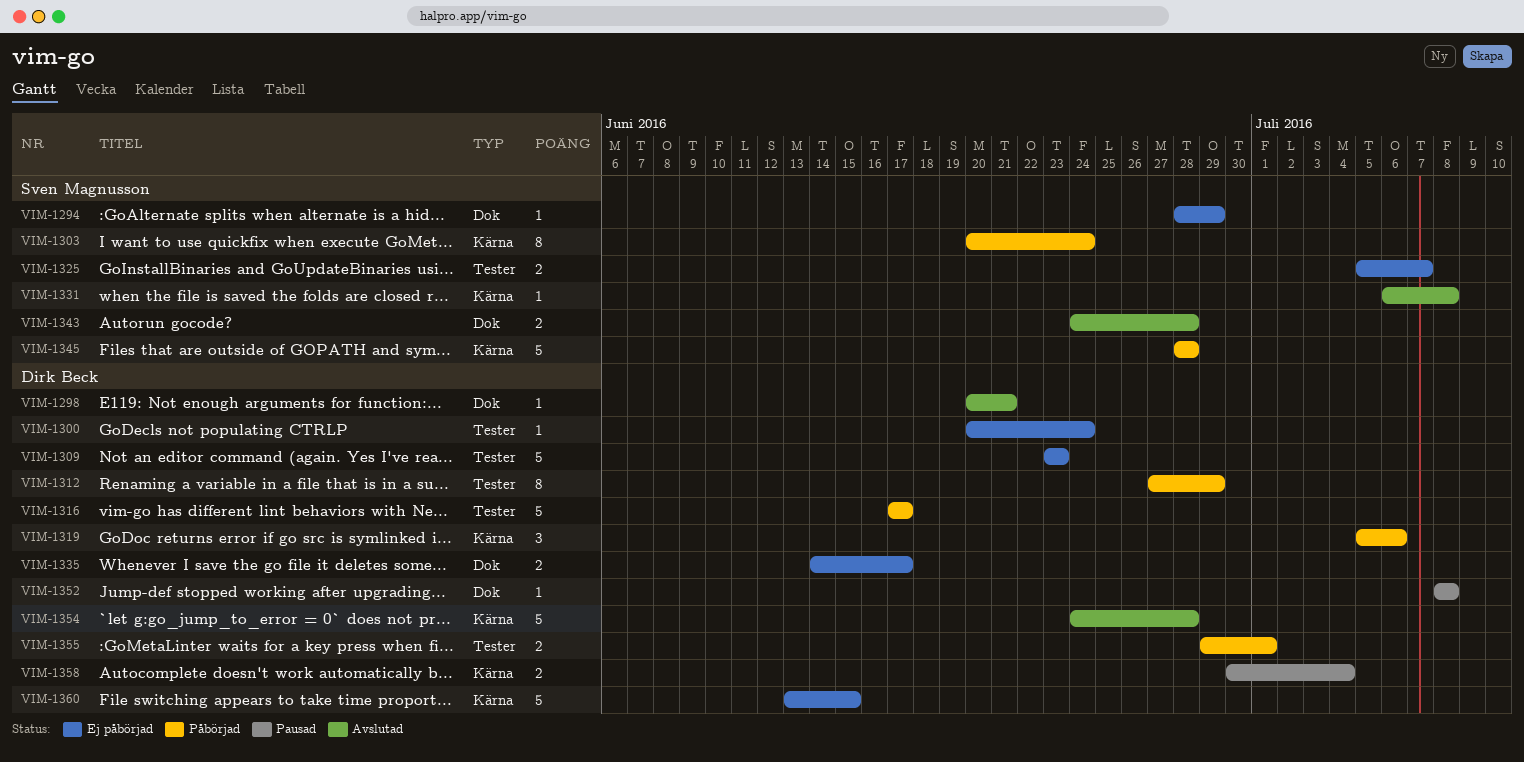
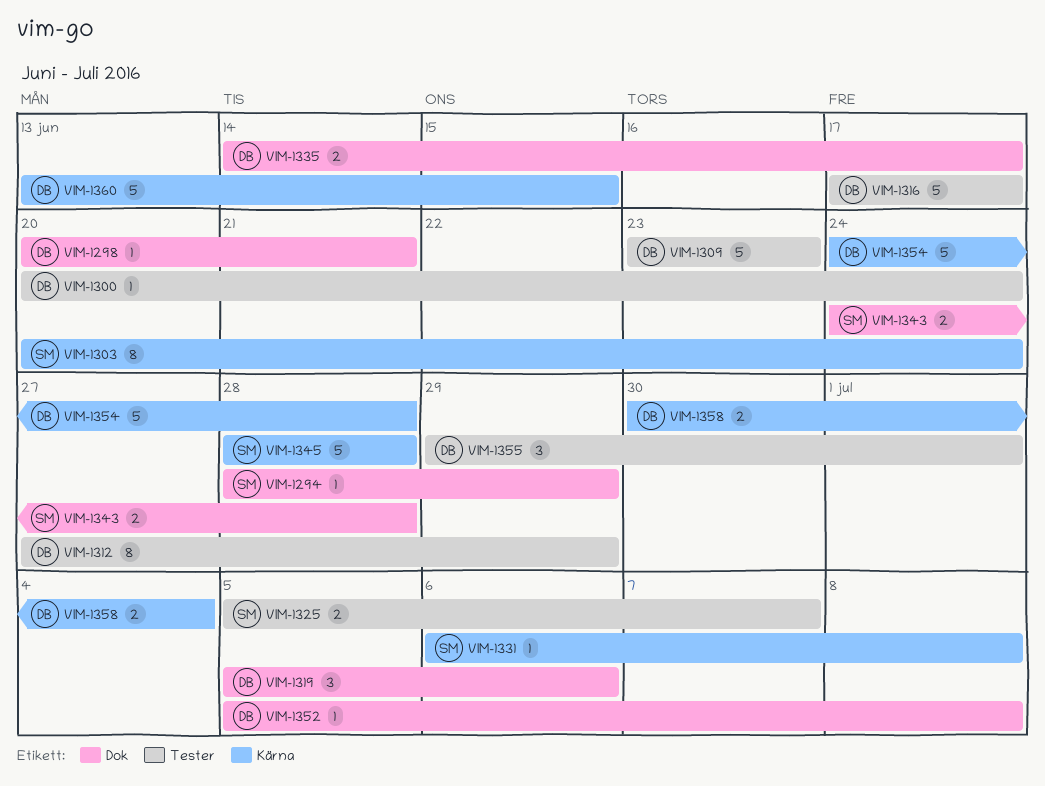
VIM-1319, label: Kärna -> Dok
VIM-1352, start: Jul 8 -> Jul 5
VIM-1355, estimate: 2 -> 3

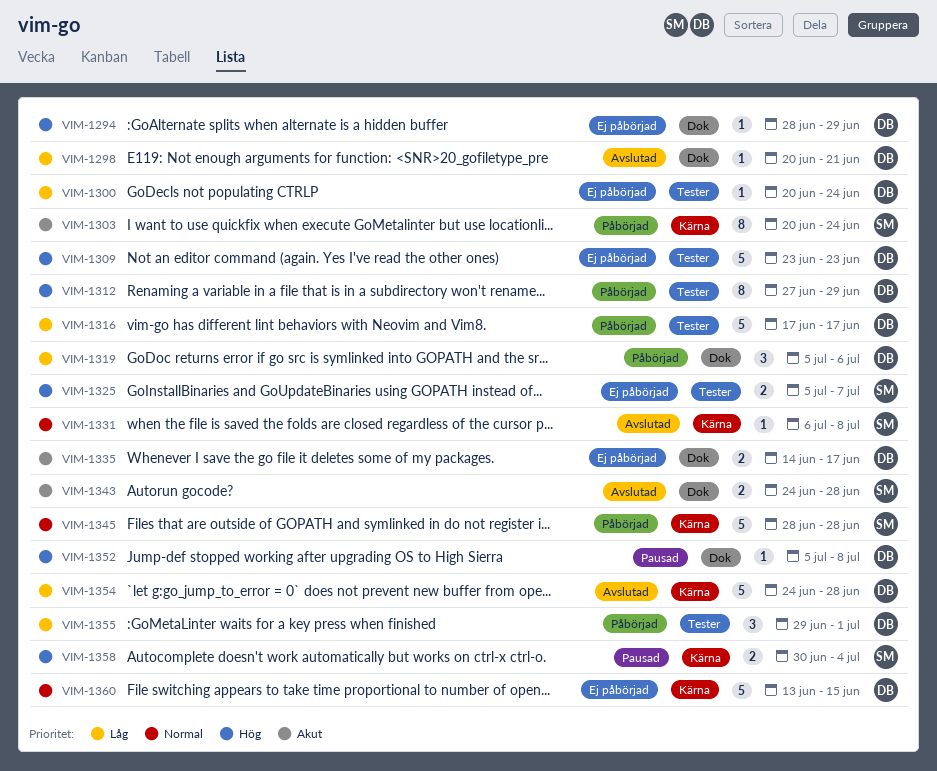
VIM-1294, owner: SM -> DB
VIM-1358, owner: DB -> SM

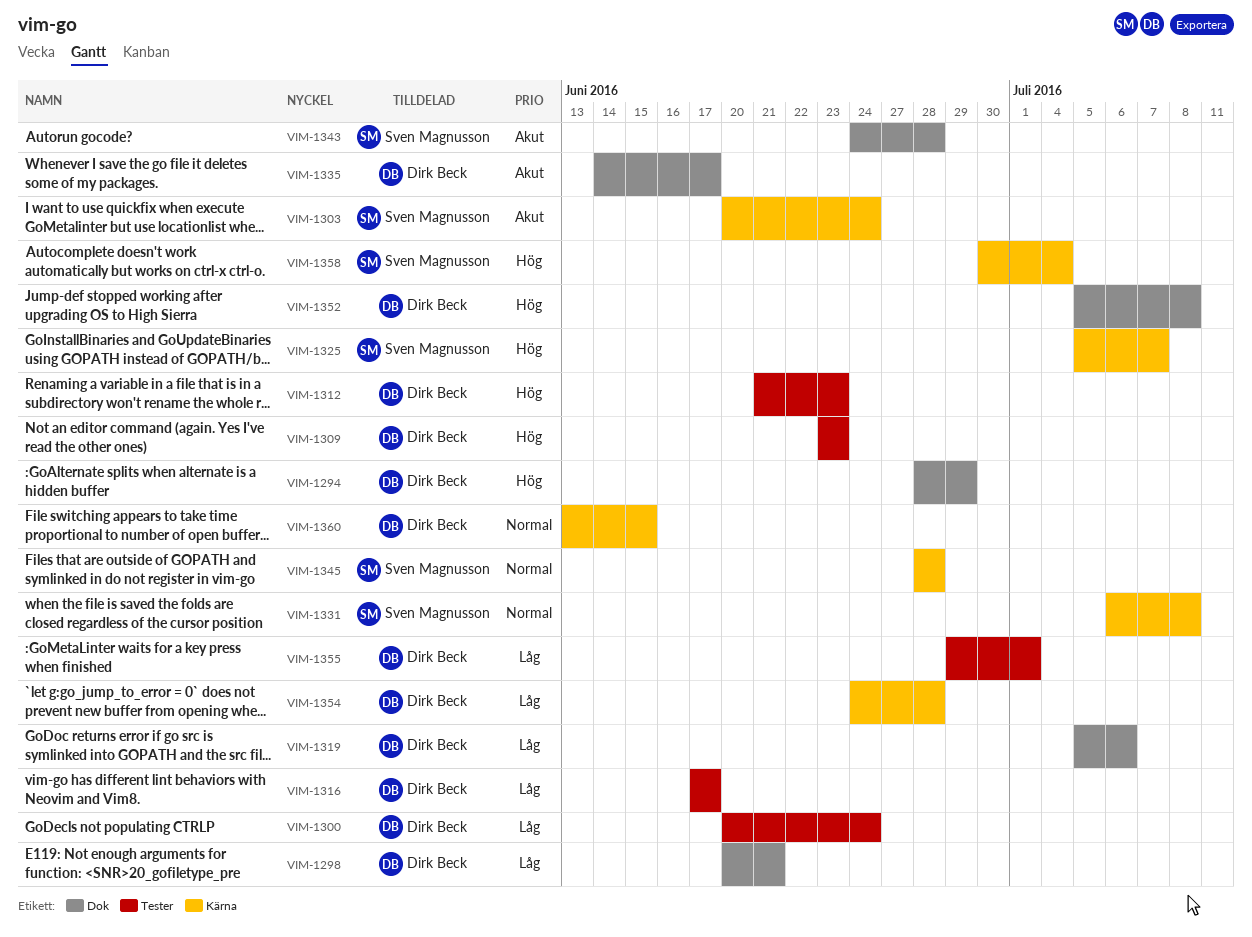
VIM-1312, start: Jun 27 -> Jun 21
VIM-1312, due: Jun 29 -> Jun 23
VIM-1325, label: Tester -> Kärna

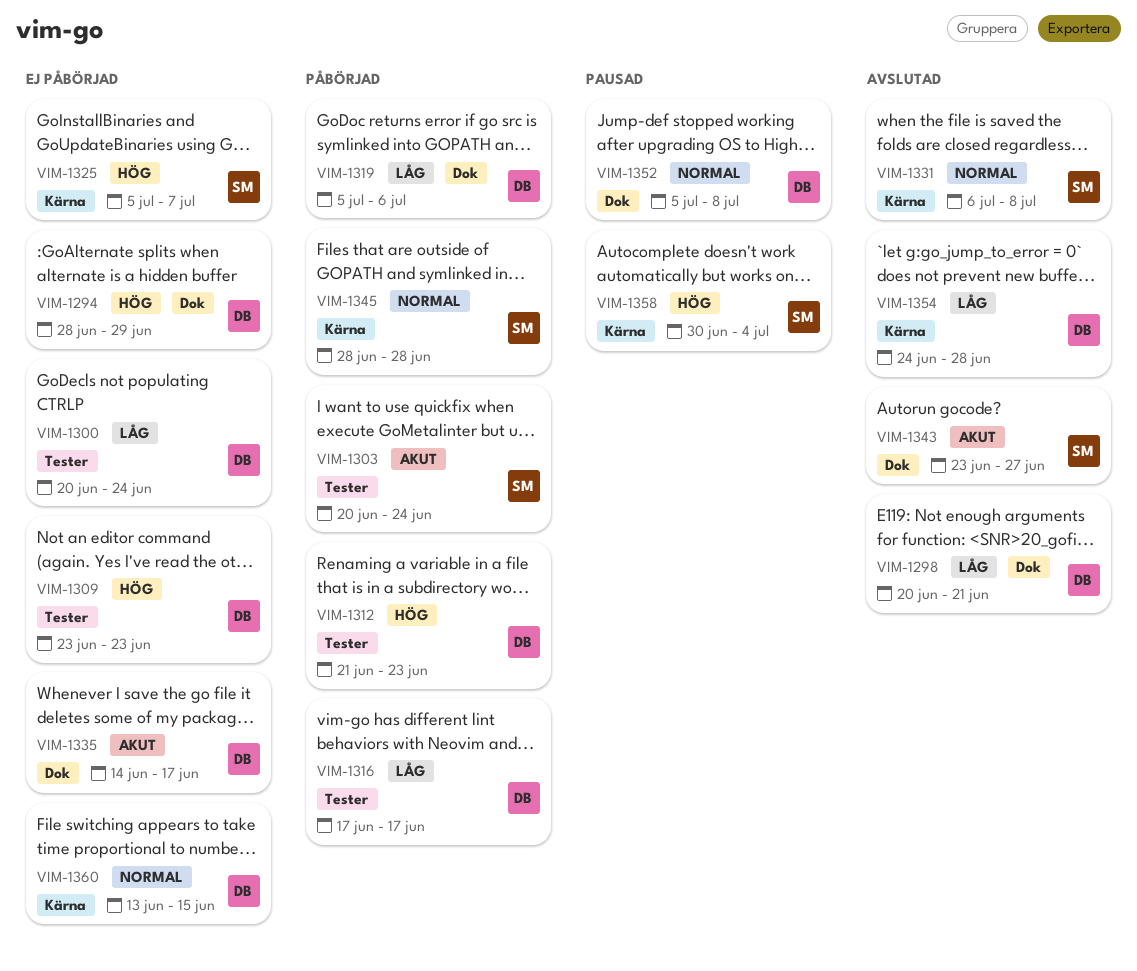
VIM-1303, label: Kärna -> Tester
VIM-1343, start: Jun 24 -> Jun 23
VIM-1343, due: Jun 28 -> Jun 27
VIM-1352, priority: Hög -> Normal
VIM-1355: present -> none

